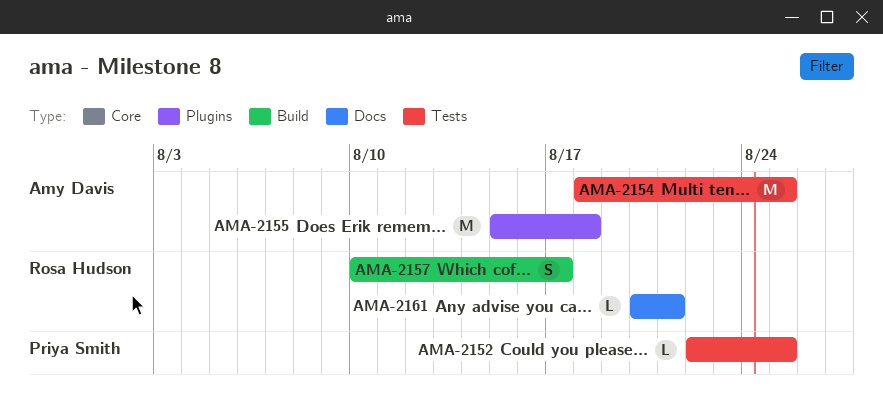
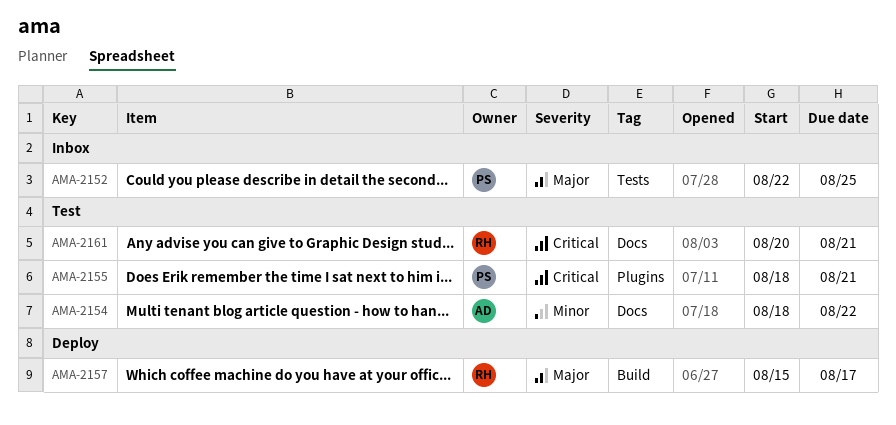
AMA-2154, label: Tests -> Docs
AMA-2154, due: Aug 25 -> Aug 22
AMA-2155, owner: Amy Davis -> Priya Smith
AMA-2155, start: Aug 15 -> Aug 18
AMA-2155, due: Aug 18 -> Aug 21
AMA-2157, start: Aug 10 -> Aug 15

